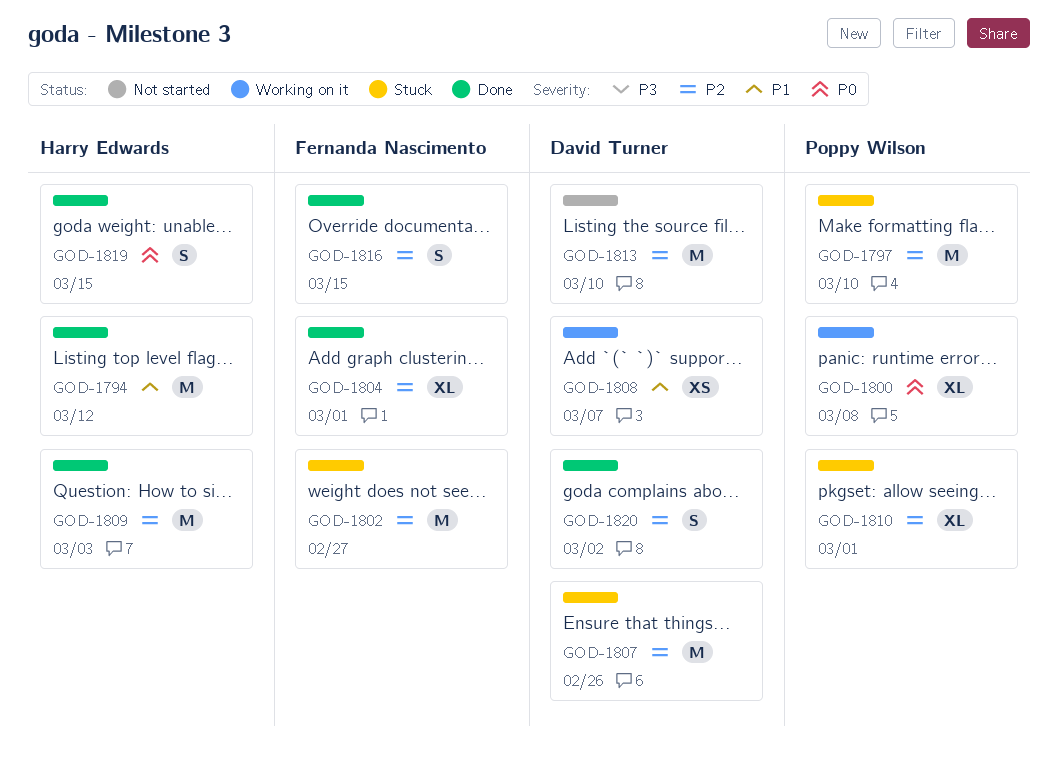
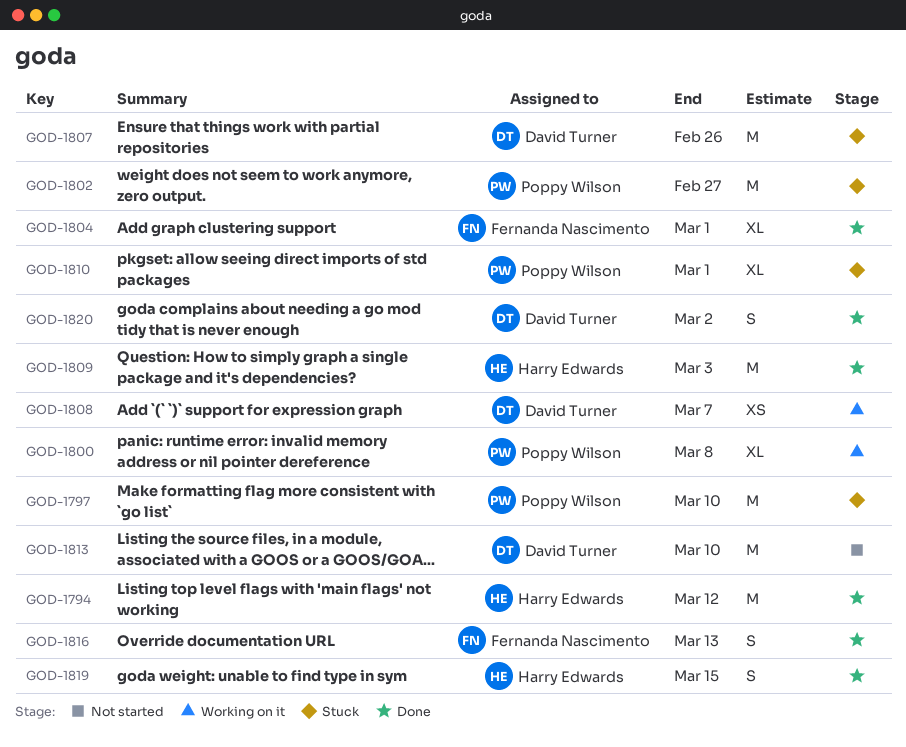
GOD-1802, owner: Fernanda Nascimento -> Poppy Wilson
GOD-1816, due: Mar 15 -> Mar 13

